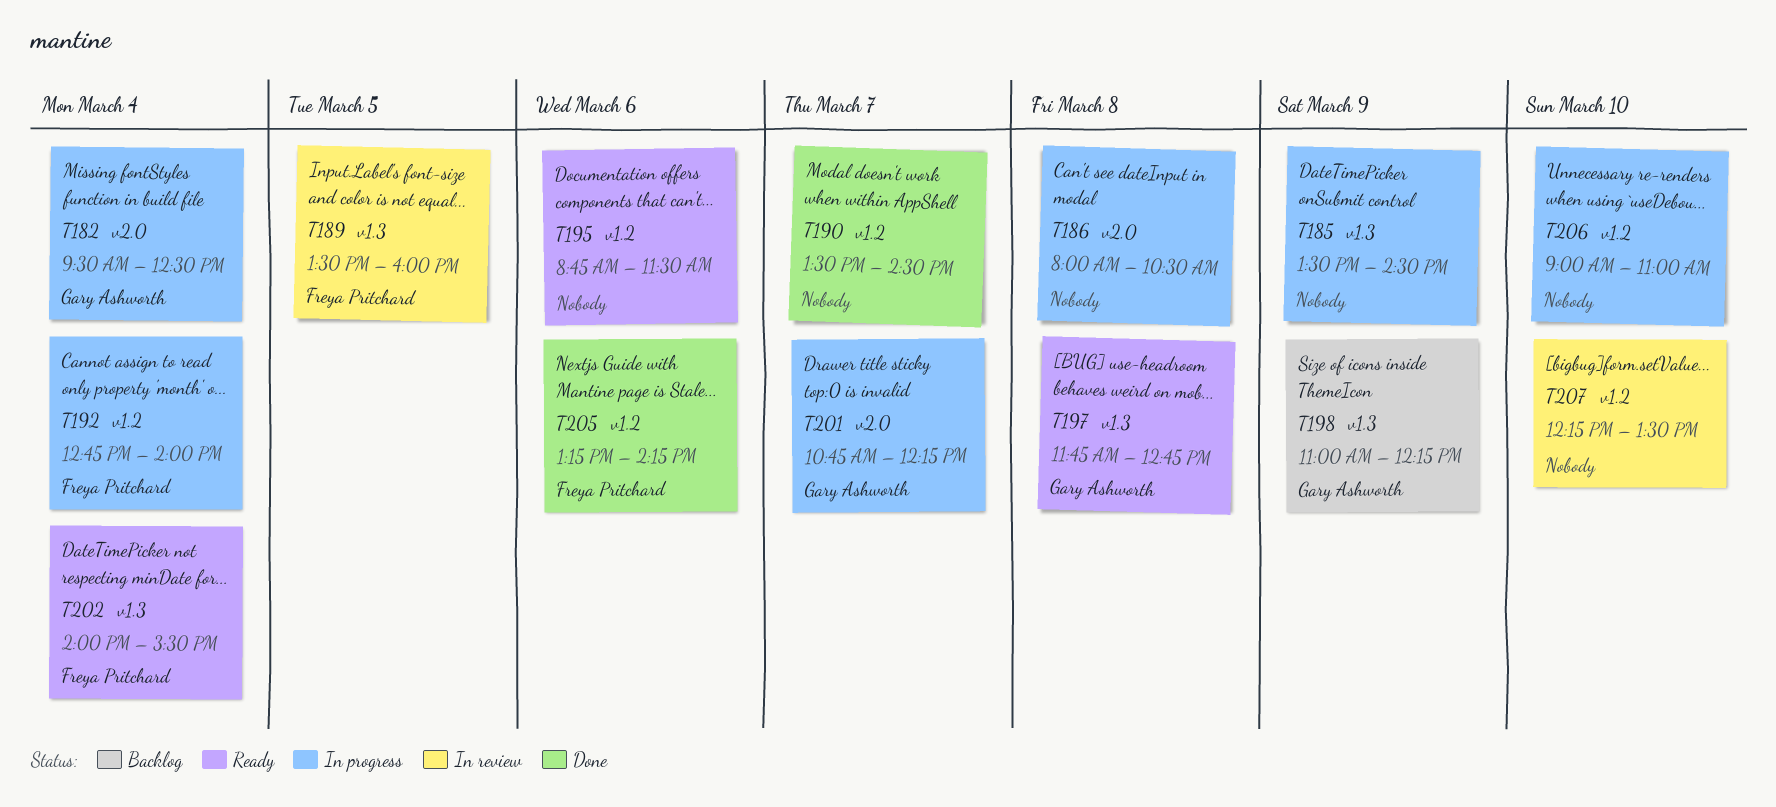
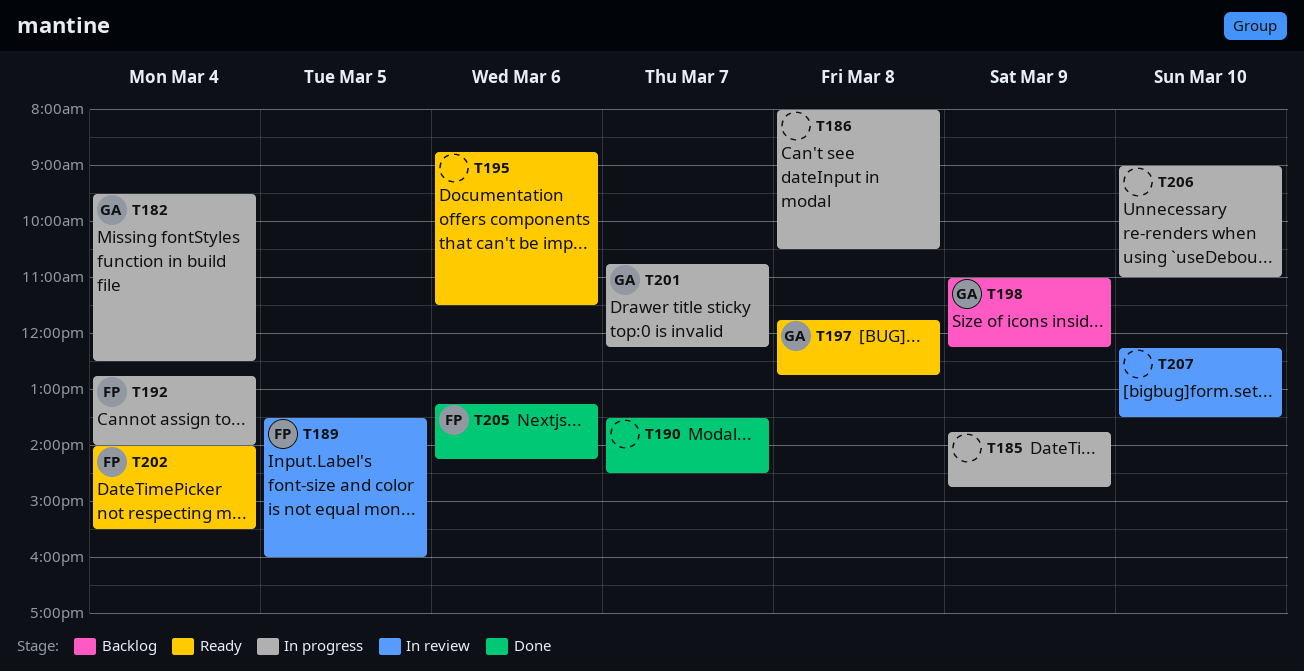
T185, begins: 13:30 -> 13:45
T185, ends: 14:30 -> 14:45

